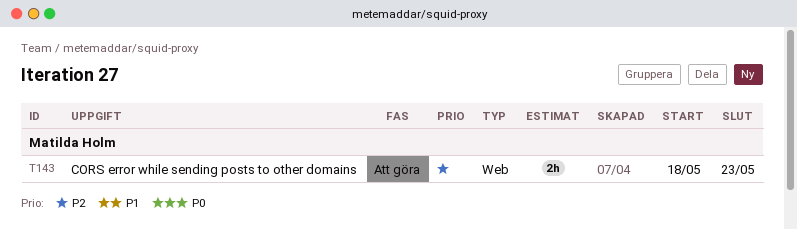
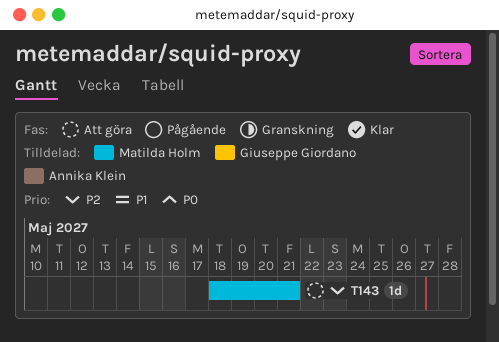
T143, estimate: 2h -> 1d
T143, due: May 23 -> May 21

